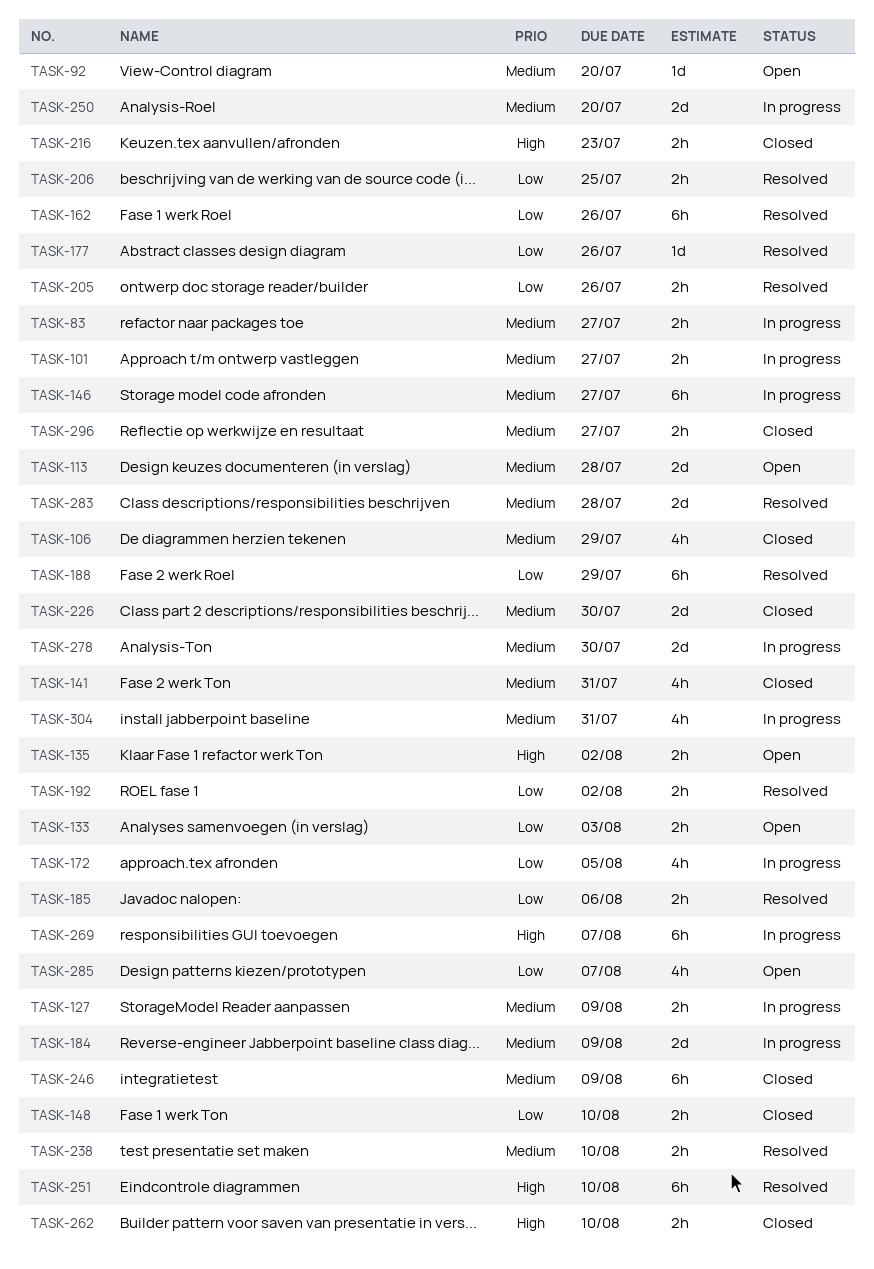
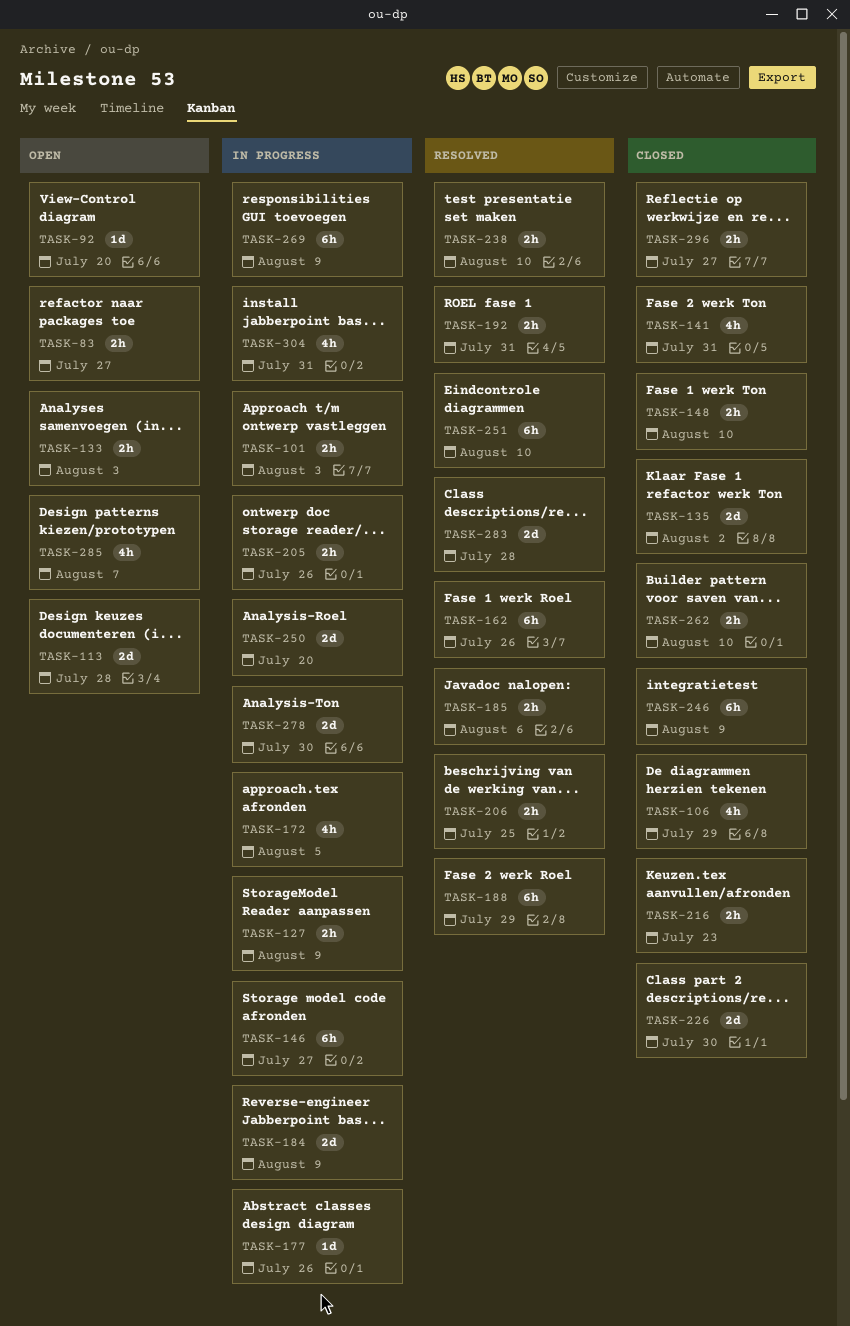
TASK-83, status: In progress -> Open
TASK-101, due: Jul 27 -> Aug 3
TASK-135, status: Open -> Closed
TASK-135, estimate: 2h -> 2d
TASK-177, status: Resolved -> In progress
TASK-192, due: Aug 2 -> Jul 31
TASK-205, status: Resolved -> In progress
TASK-269, due: Aug 7 -> Aug 9

